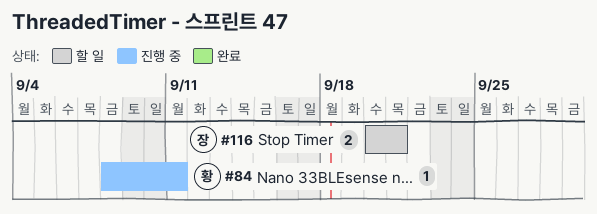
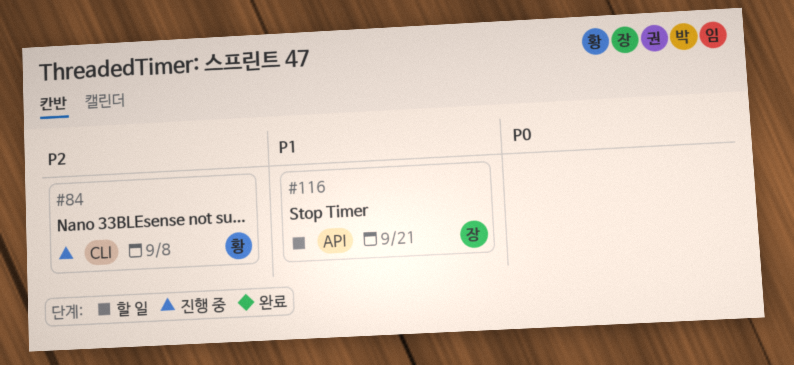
#84, due: Sep 11 -> Sep 8

